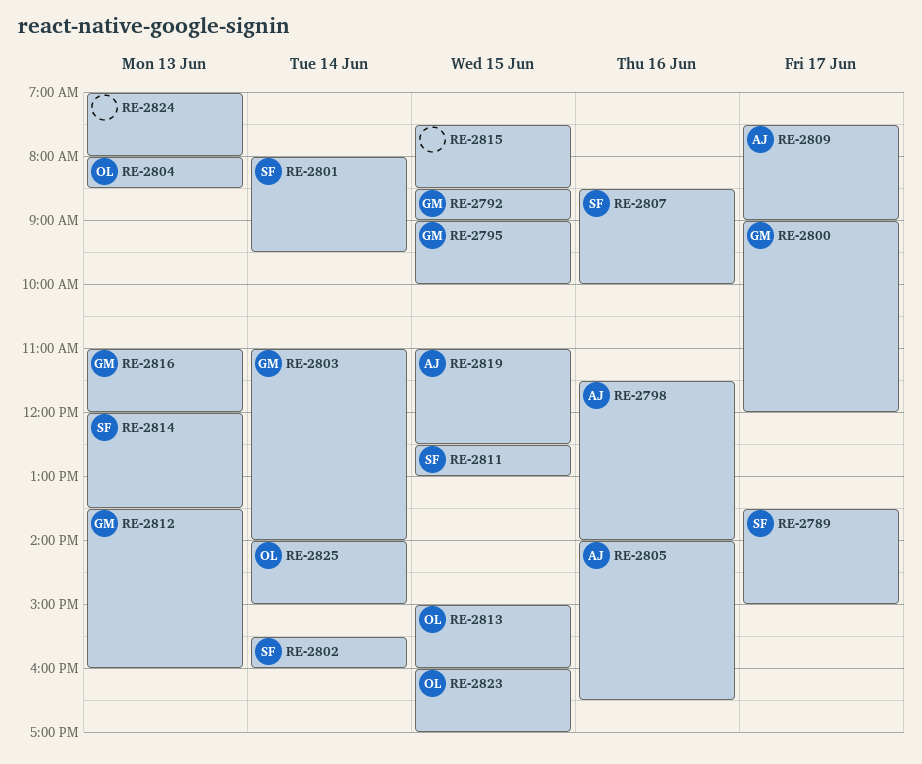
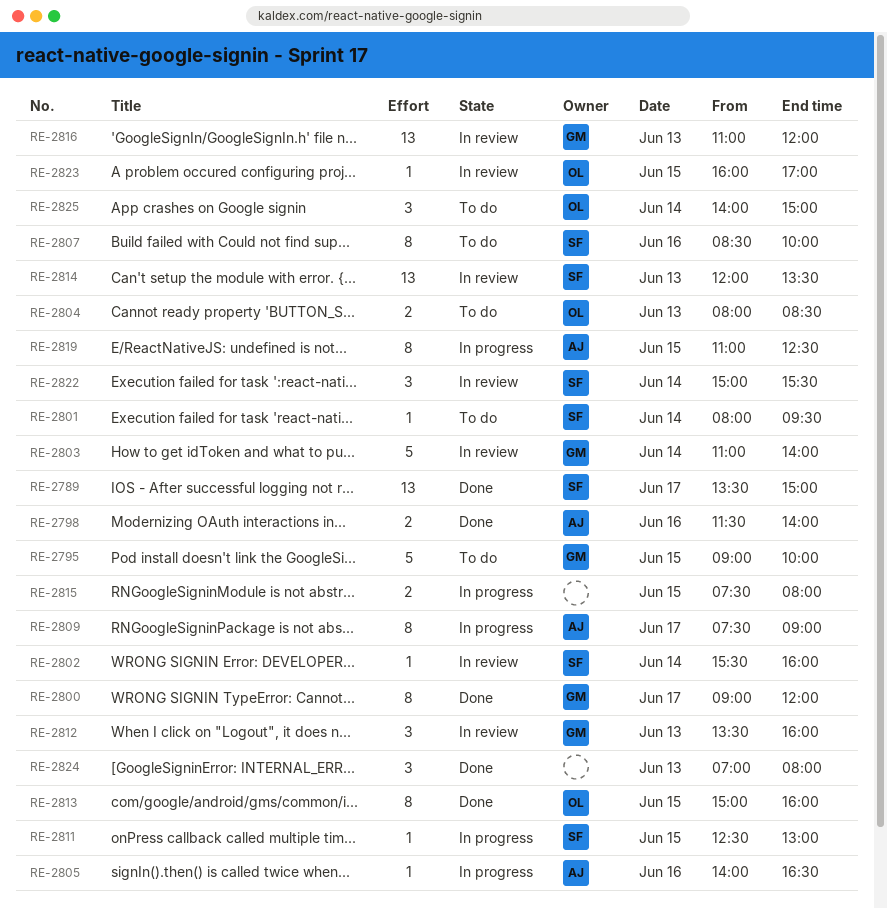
RE-2792: present -> none
RE-2815, ends: 08:30 -> 08:00
RE-2822: none -> present

